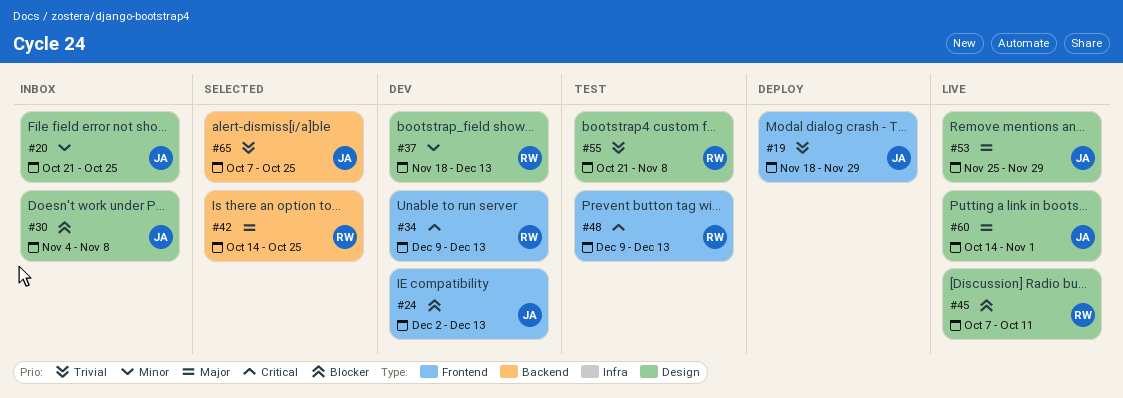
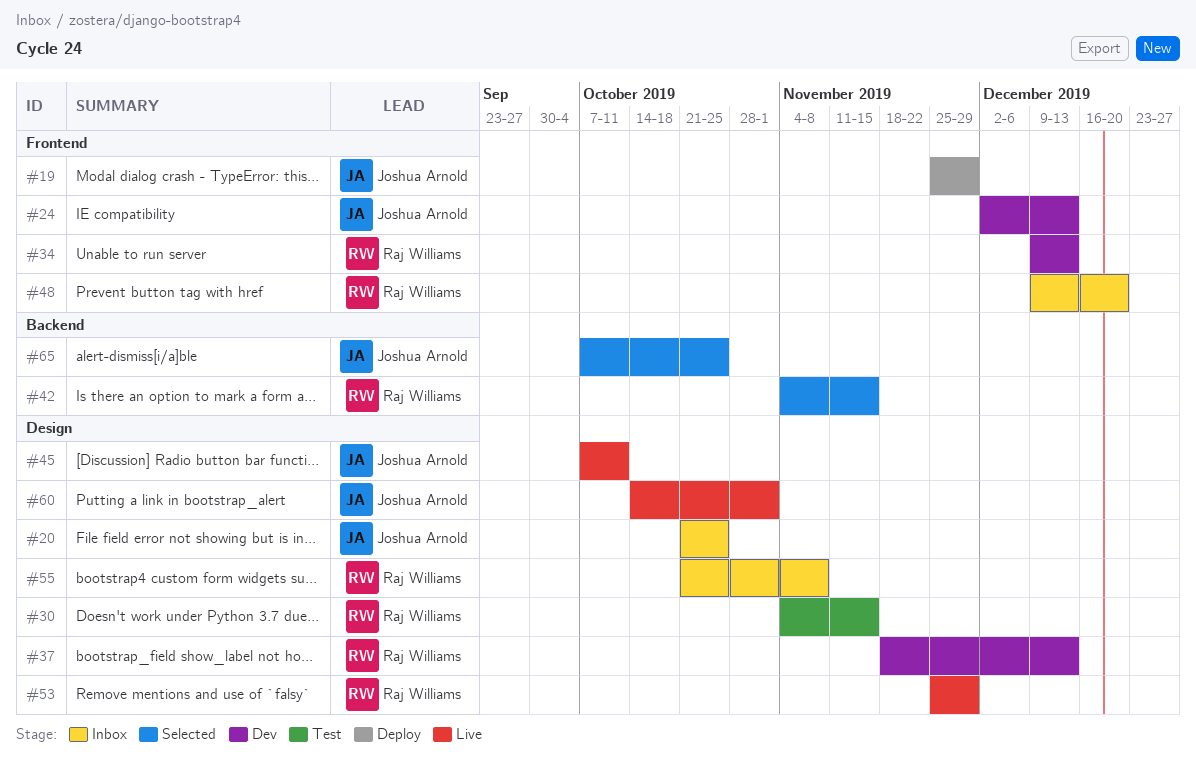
#19, start: Nov 18 -> Nov 25
#30, status: Inbox -> Test
#30, owner: Joshua Arnold -> Raj Williams
#30, due: Nov 8 -> Nov 15
#42, start: Oct 14 -> Nov 4
#42, due: Oct 25 -> Nov 15
#45, owner: Raj Williams -> Joshua Arnold
#48, status: Test -> Inbox
#48, due: Dec 13 -> Dec 20
#53, owner: Joshua Arnold -> Raj Williams
#55, status: Test -> Inbox

